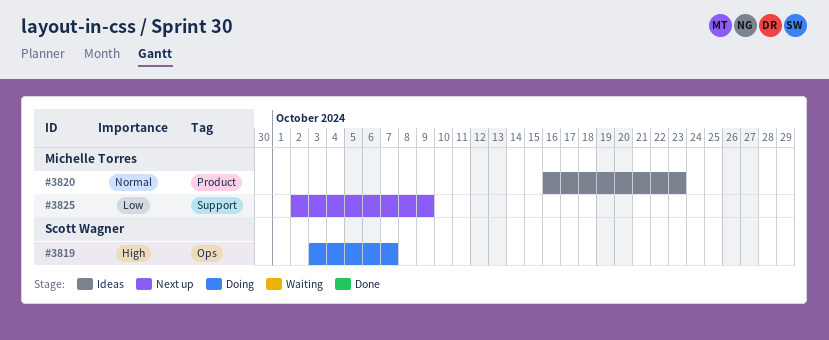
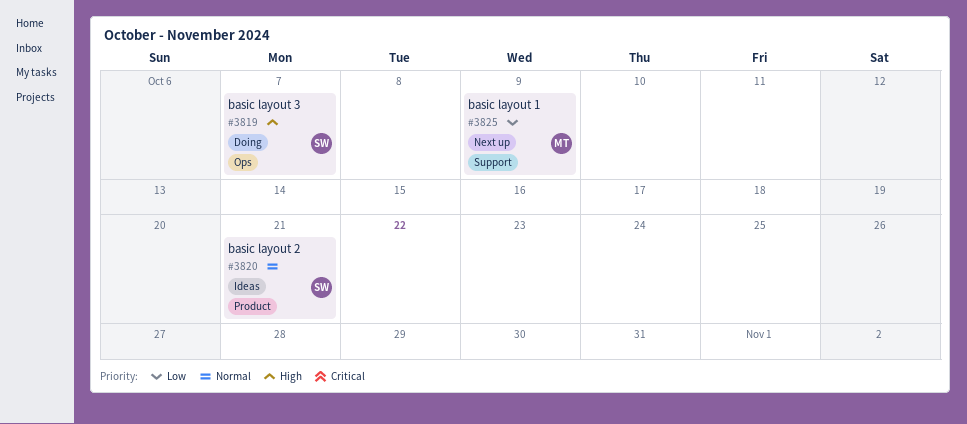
#3820, owner: Michelle Torres -> Scott Wagner
#3820, due: Oct 23 -> Oct 21

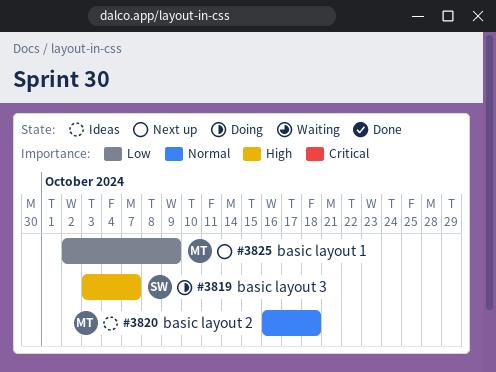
#3820, owner: SW -> MT
#3820, due: Oct 21 -> Oct 18

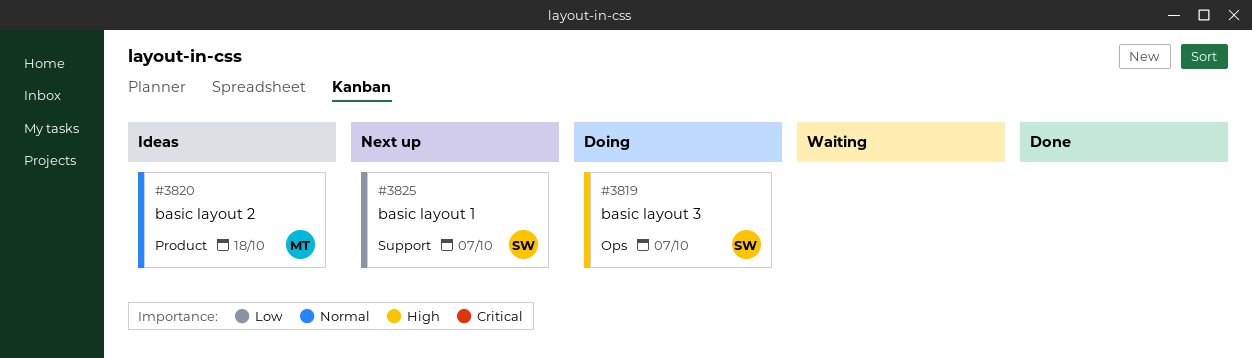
#3825, owner: MT -> SW
#3825, due: Oct 9 -> Oct 7

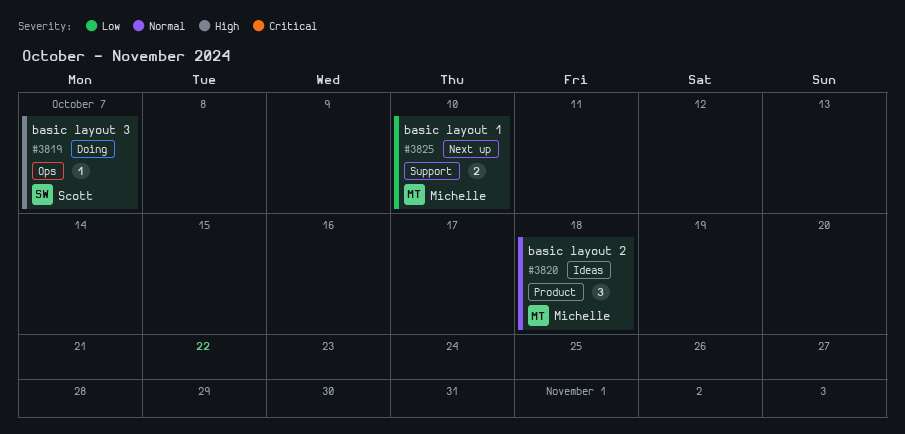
#3825, owner: Scott -> Michelle
#3825, due: Oct 7 -> Oct 10

